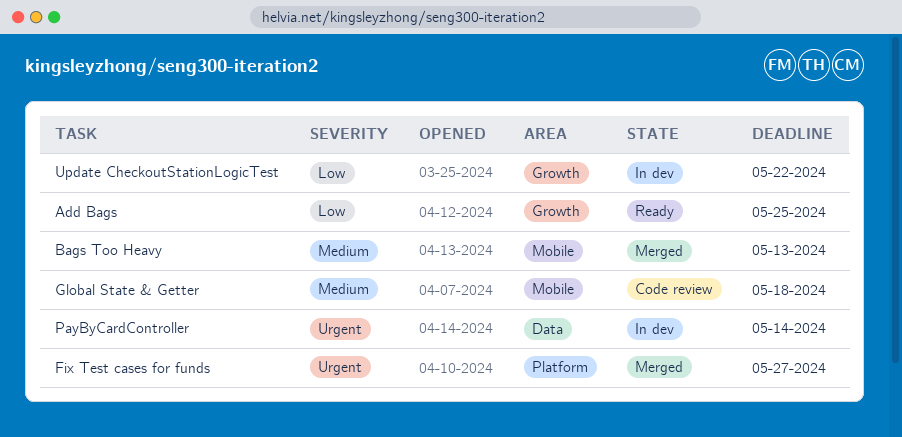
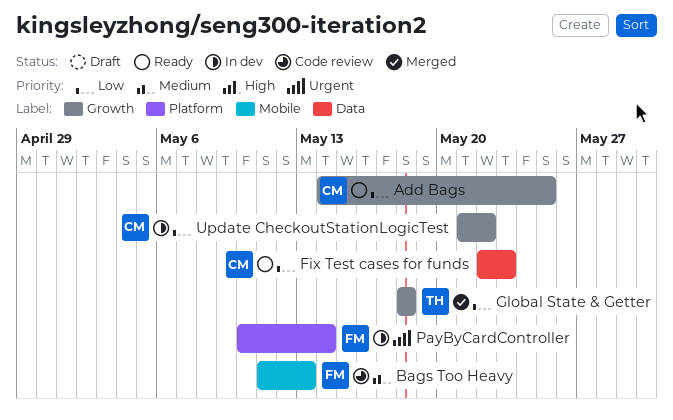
Bags Too Heavy, status: Merged -> Code review
Fix Test cases for funds, status: Merged -> Ready
Fix Test cases for funds, priority: Urgent -> Low
Fix Test cases for funds, label: Platform -> Data
Fix Test cases for funds, due: May 27 -> May 23
Global State & Getter, status: Code review -> Merged
Global State & Getter, priority: Medium -> Low
Global State & Getter, label: Mobile -> Growth
PayByCardController, label: Data -> Platform

